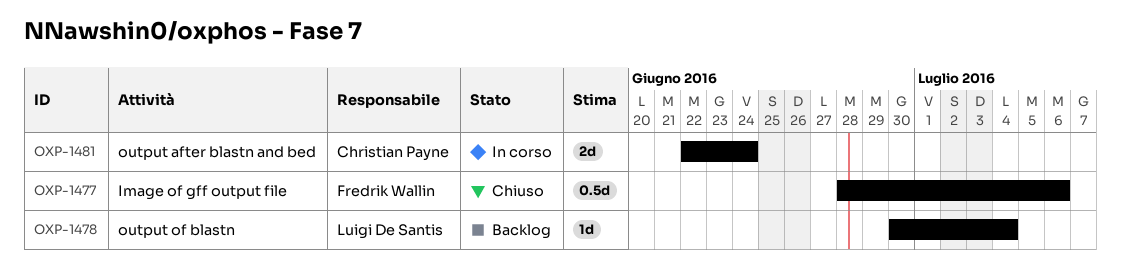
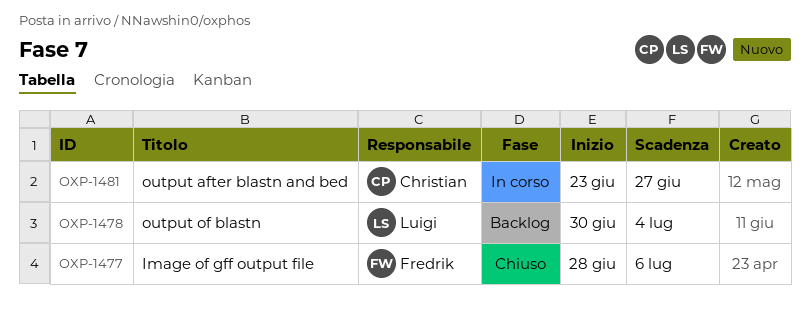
OXP-1481, start: Jun 22 -> Jun 23
OXP-1481, due: Jun 24 -> Jun 27

